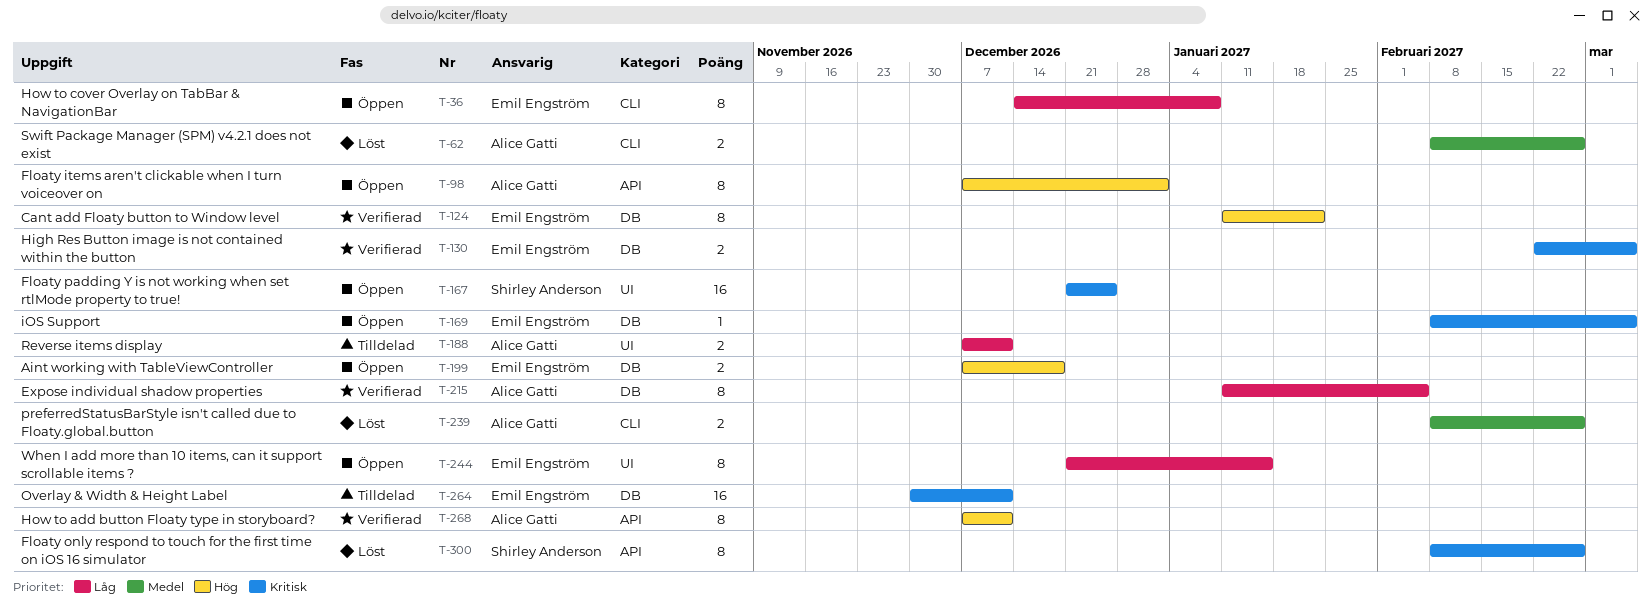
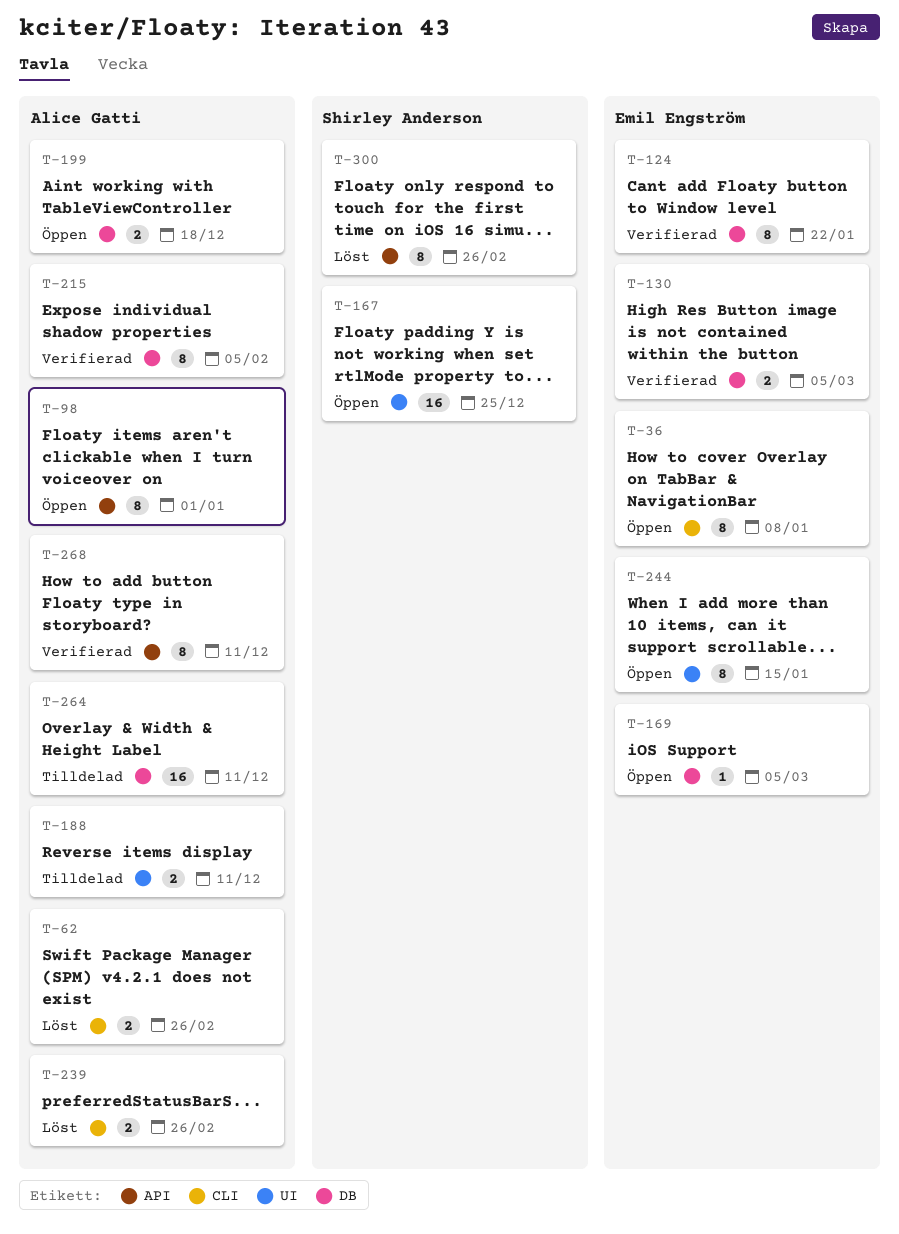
T-199, owner: Emil Engström -> Alice Gatti
T-264, owner: Emil Engström -> Alice Gatti

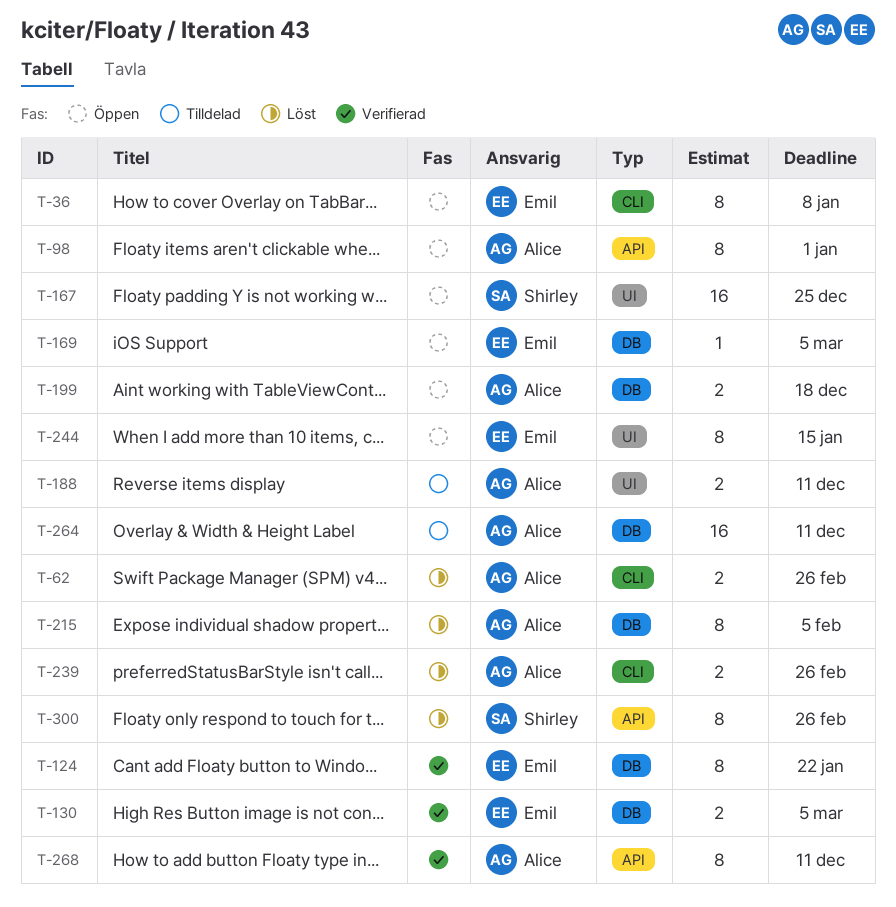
T-215, status: Verifierad -> Löst

